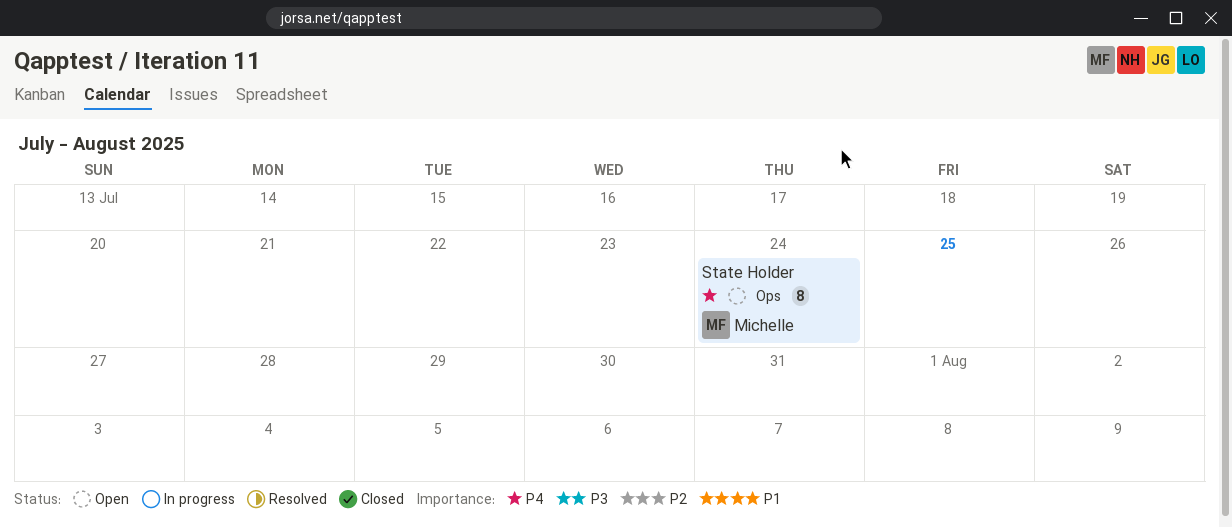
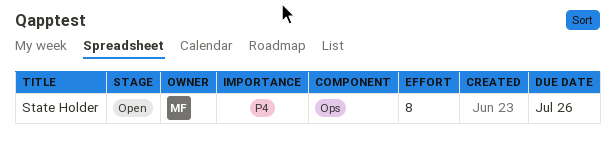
State Holder, due: Jul 24 -> Jul 26

